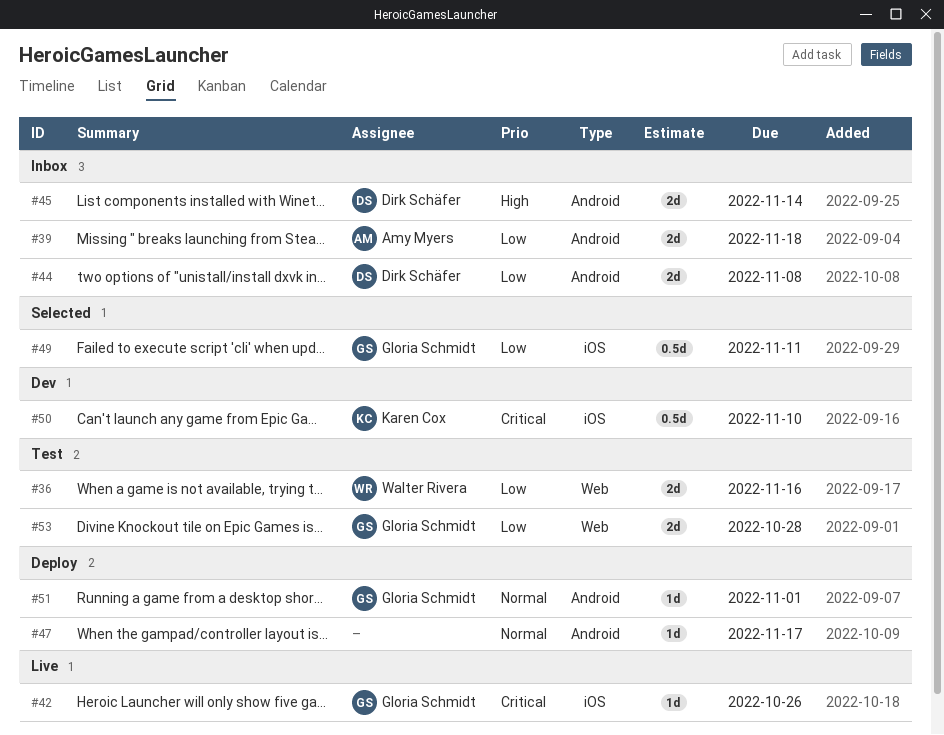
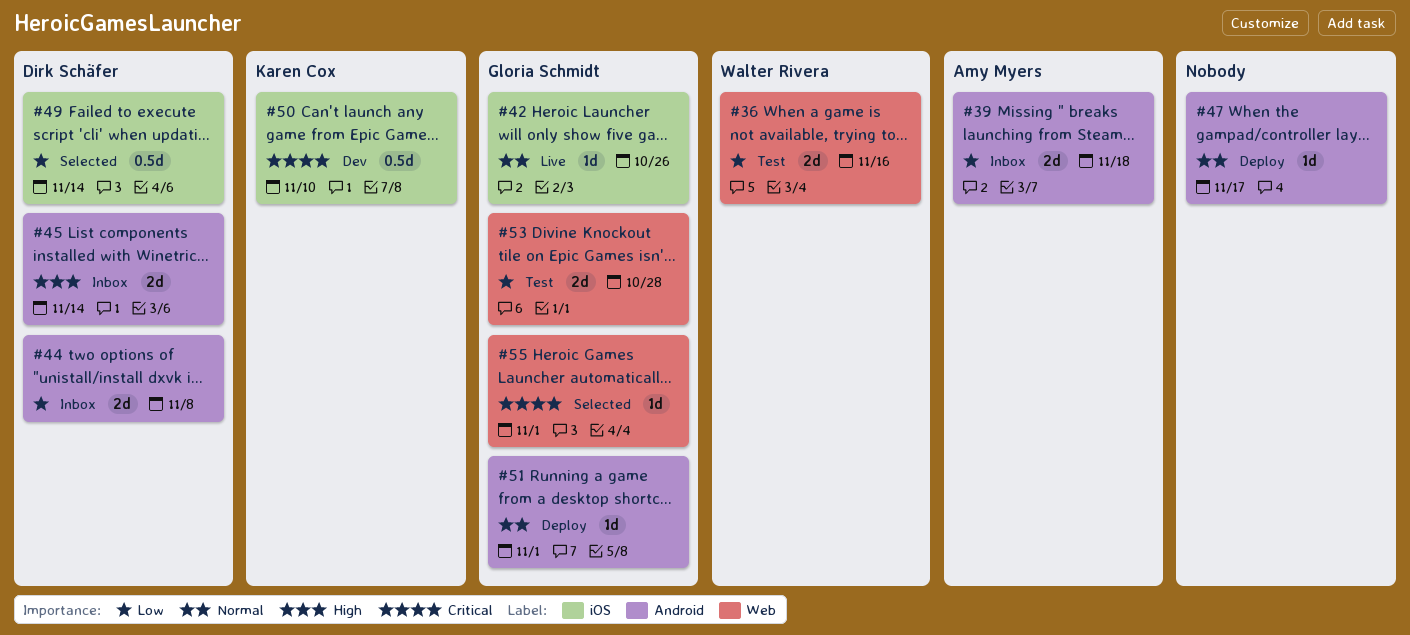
#42, priority: Critical -> Normal
#49, owner: Gloria Schmidt -> Dirk Schäfer
#49, due: Nov 11 -> Nov 14
#55: none -> present

